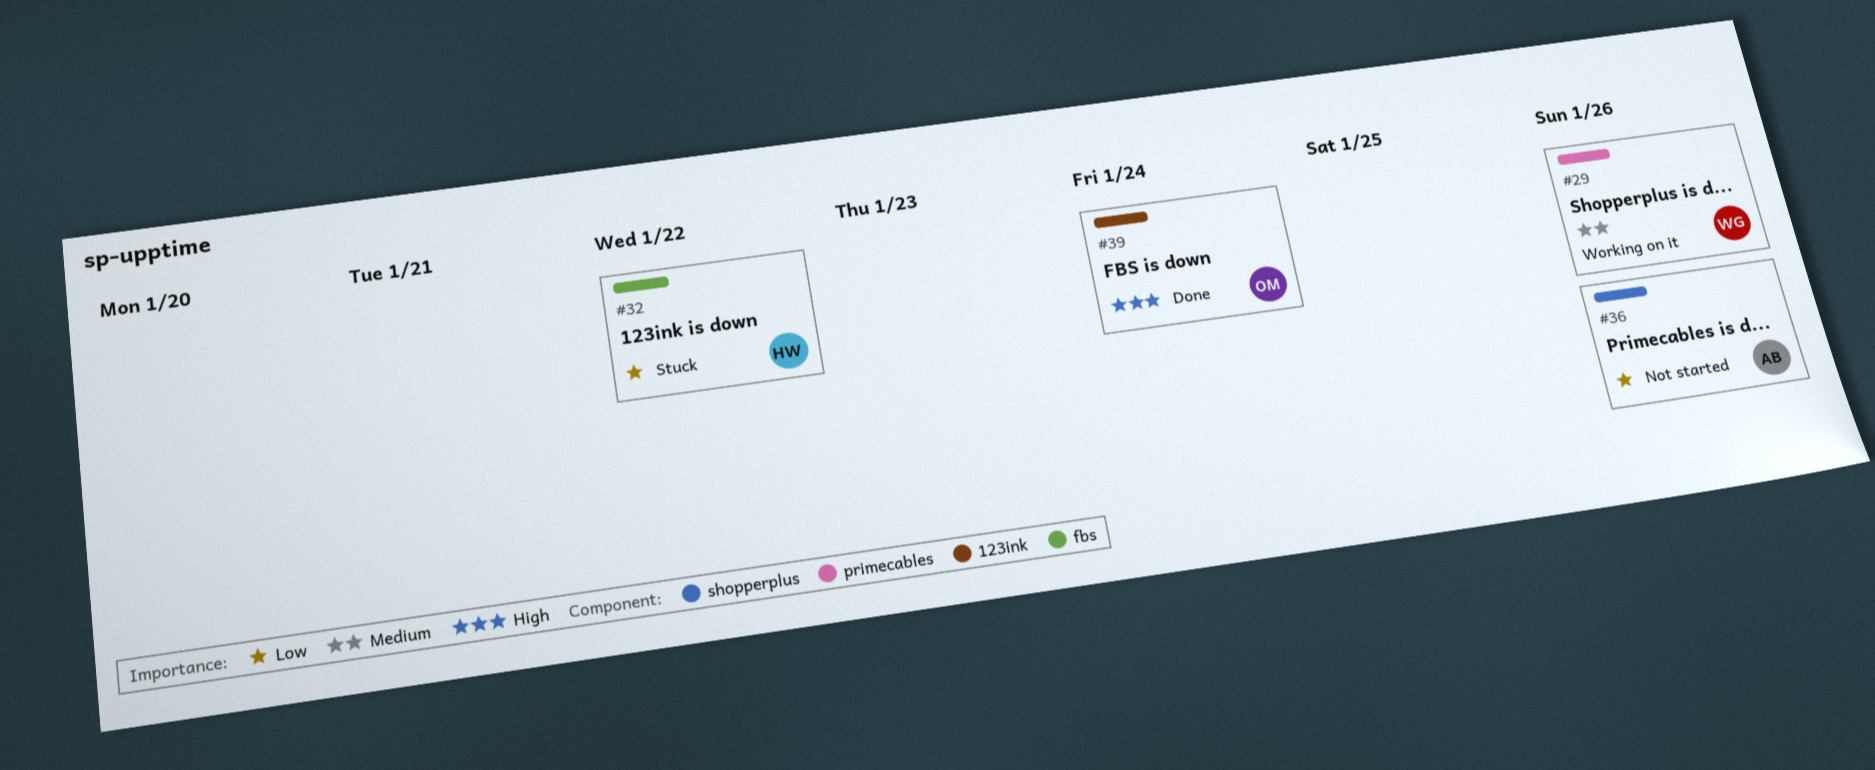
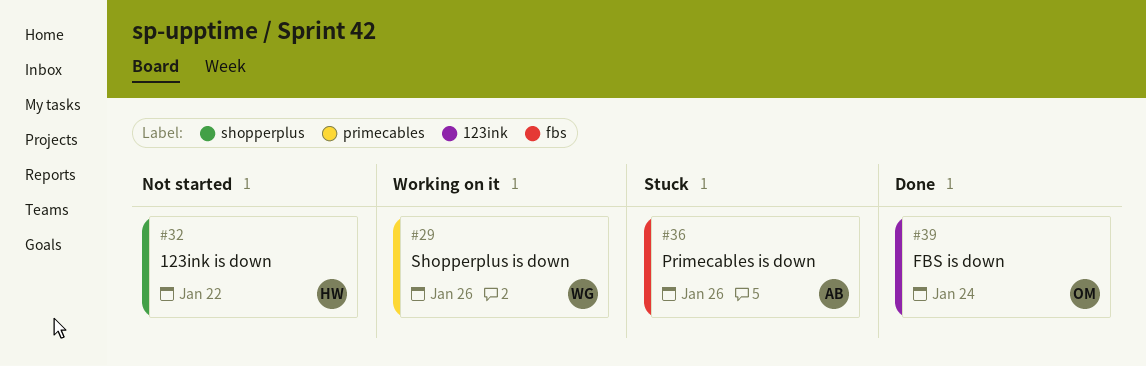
#32, status: Stuck -> Not started
#32, label: fbs -> shopperplus
#36, status: Not started -> Stuck
#36, label: shopperplus -> fbs

